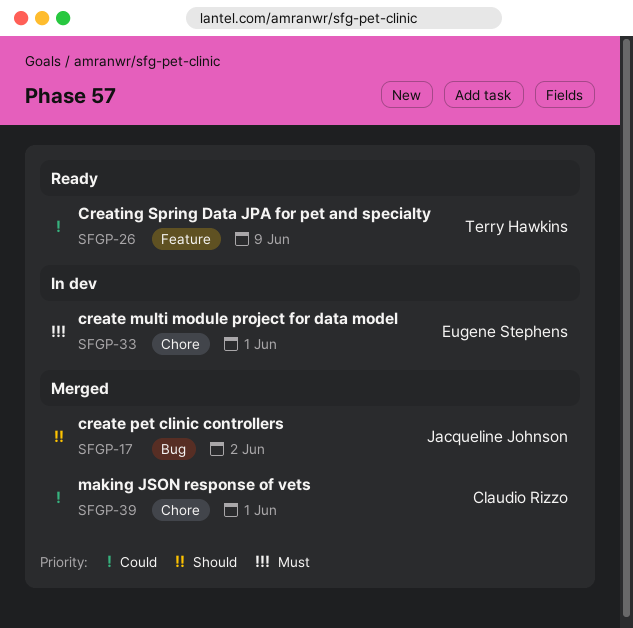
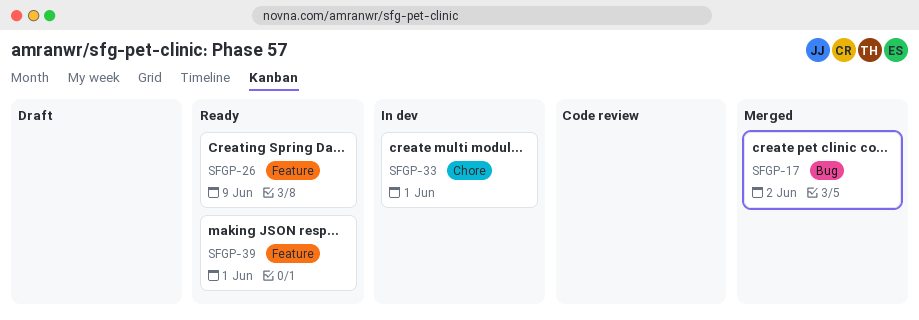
SFGP-39, status: Merged -> Ready
SFGP-39, label: Chore -> Feature

